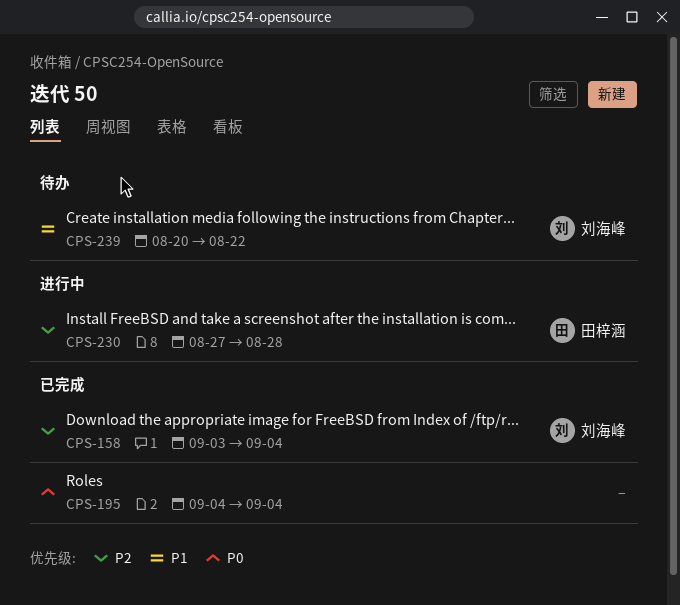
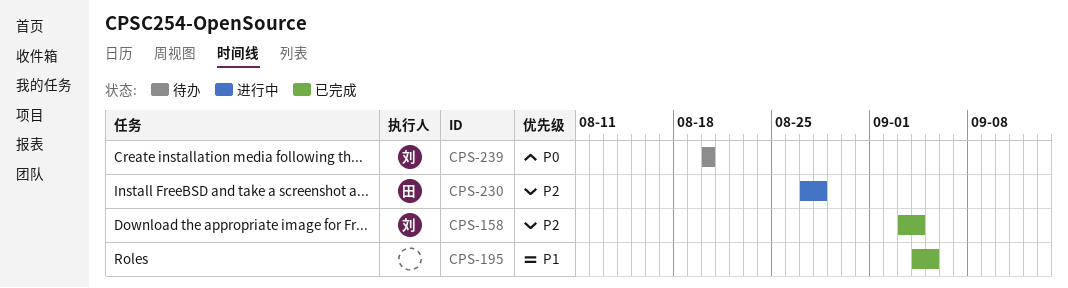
CPS-195, priority: P0 -> P1
CPS-195, due: Sep 4 -> Sep 5
CPS-239, priority: P1 -> P0
CPS-239, due: Aug 22 -> Aug 20

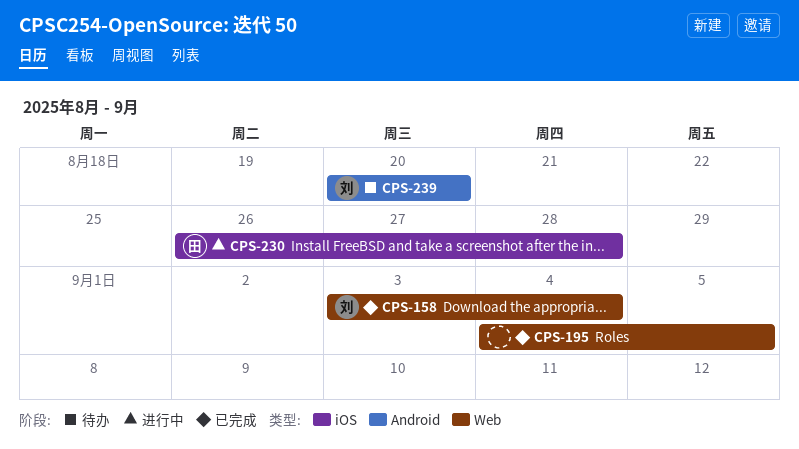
CPS-230, start: Aug 27 -> Aug 26

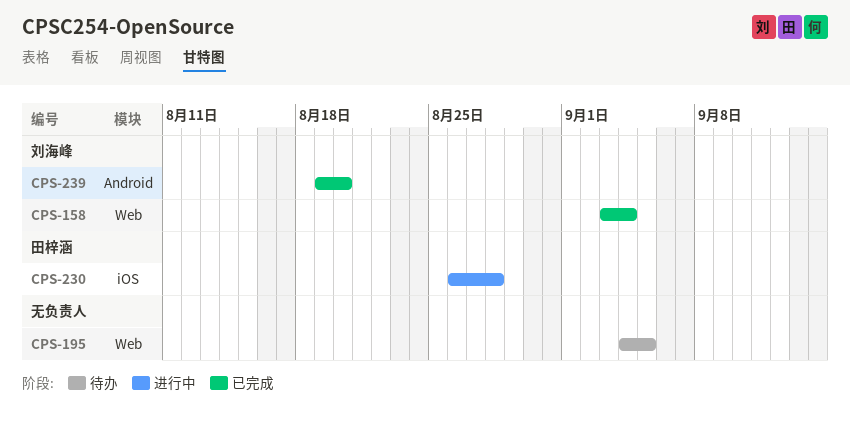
CPS-195, status: 已完成 -> 待办
CPS-239, status: 待办 -> 已完成
CPS-239, start: Aug 20 -> Aug 19

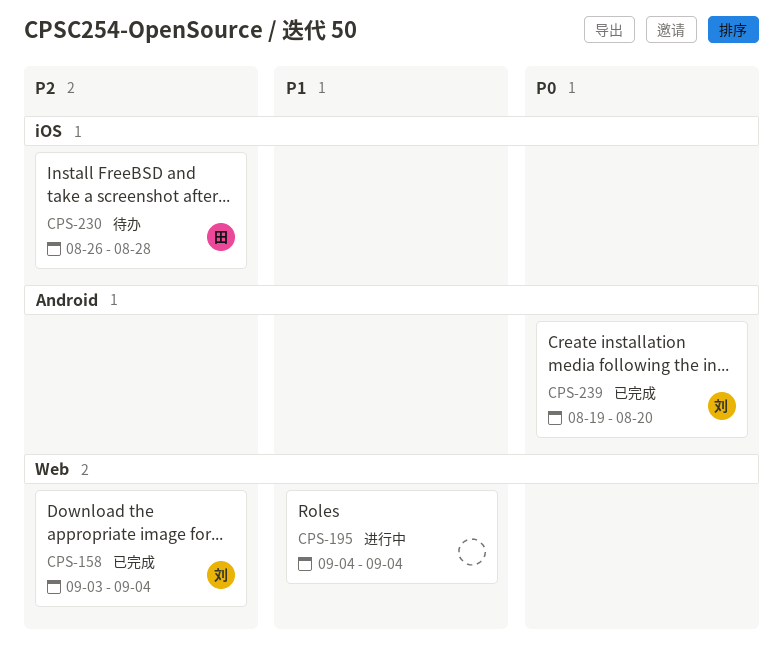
CPS-195, status: 待办 -> 进行中
CPS-195, due: Sep 5 -> Sep 4
CPS-230, status: 进行中 -> 待办

